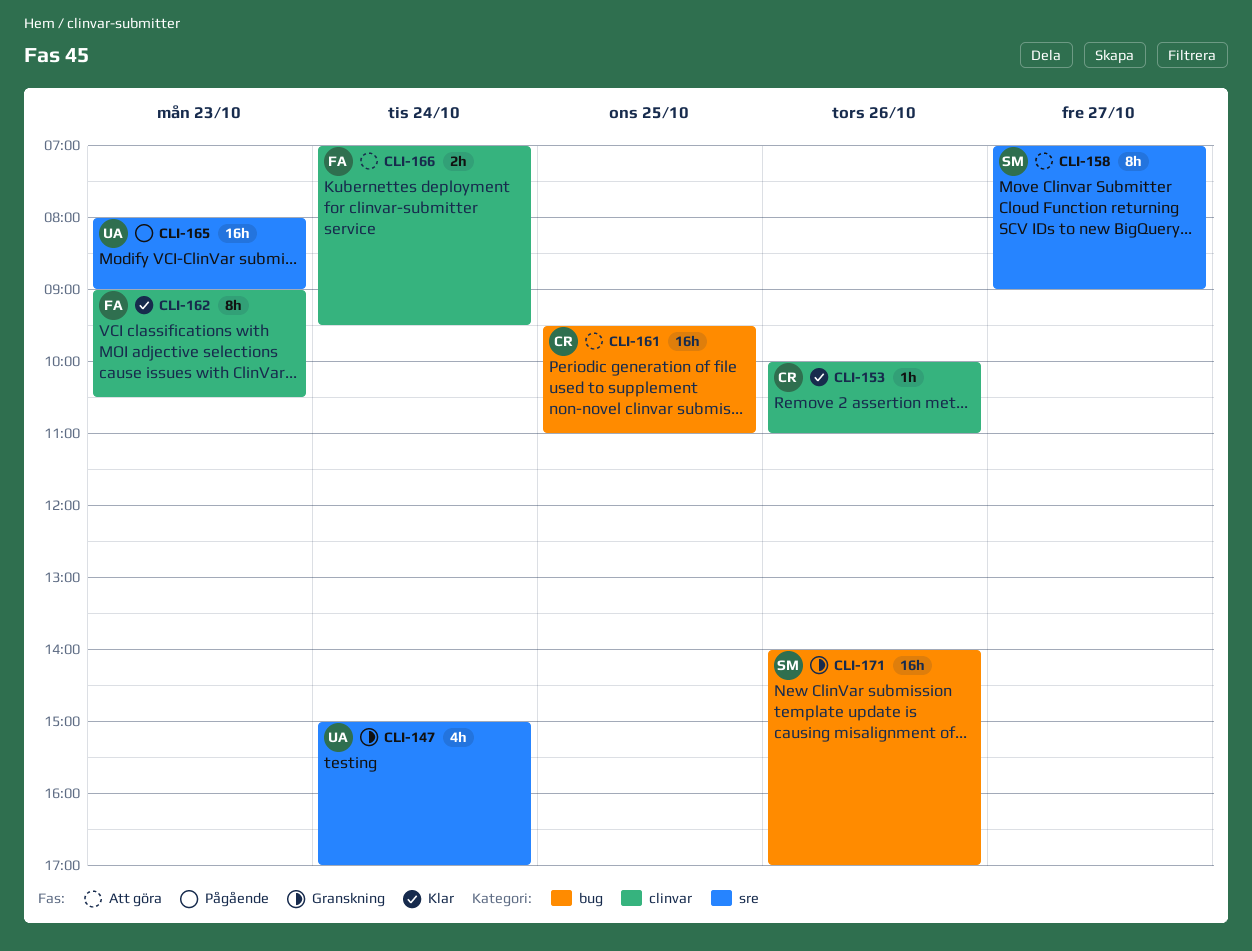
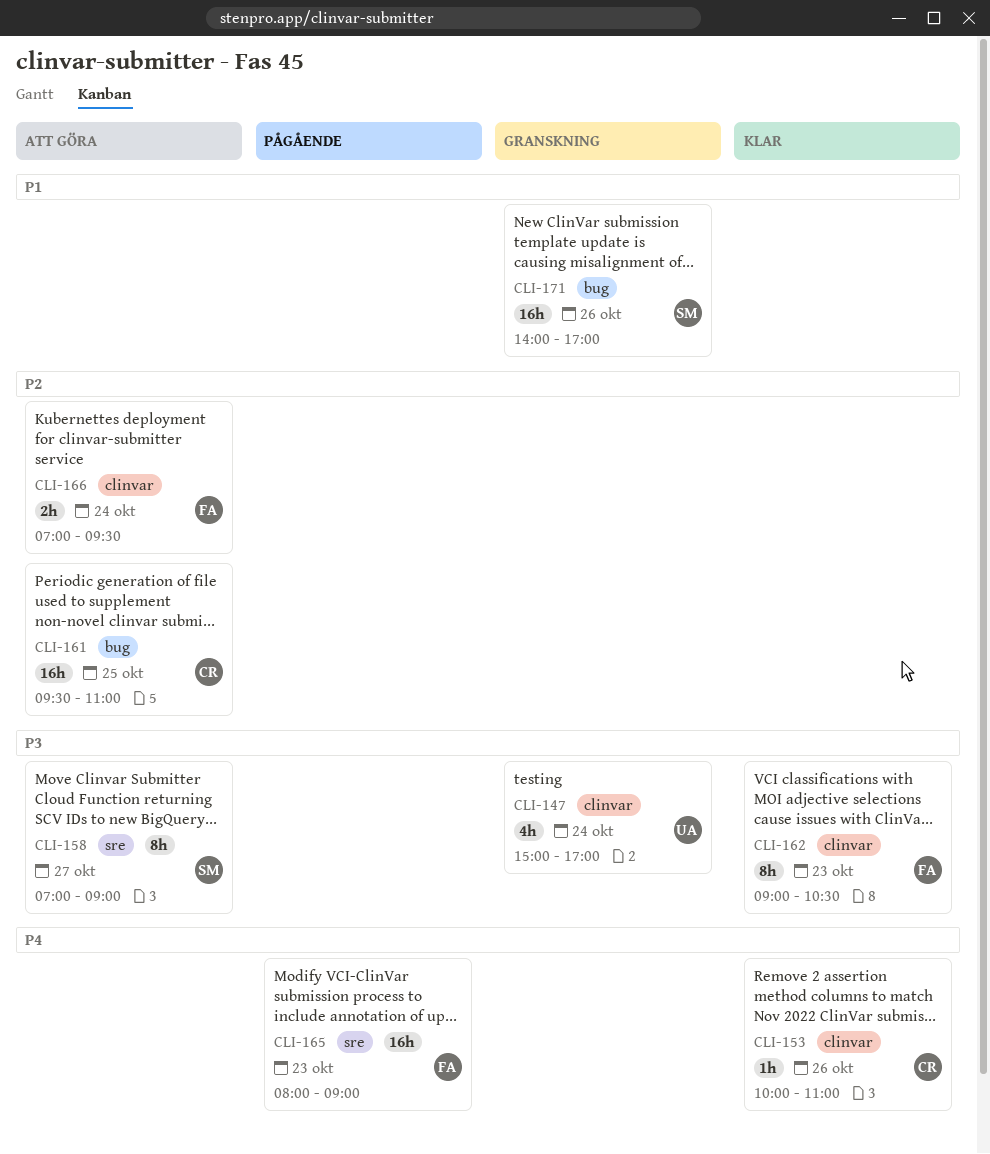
CLI-147, label: sre -> clinvar
CLI-165, owner: UA -> FA

